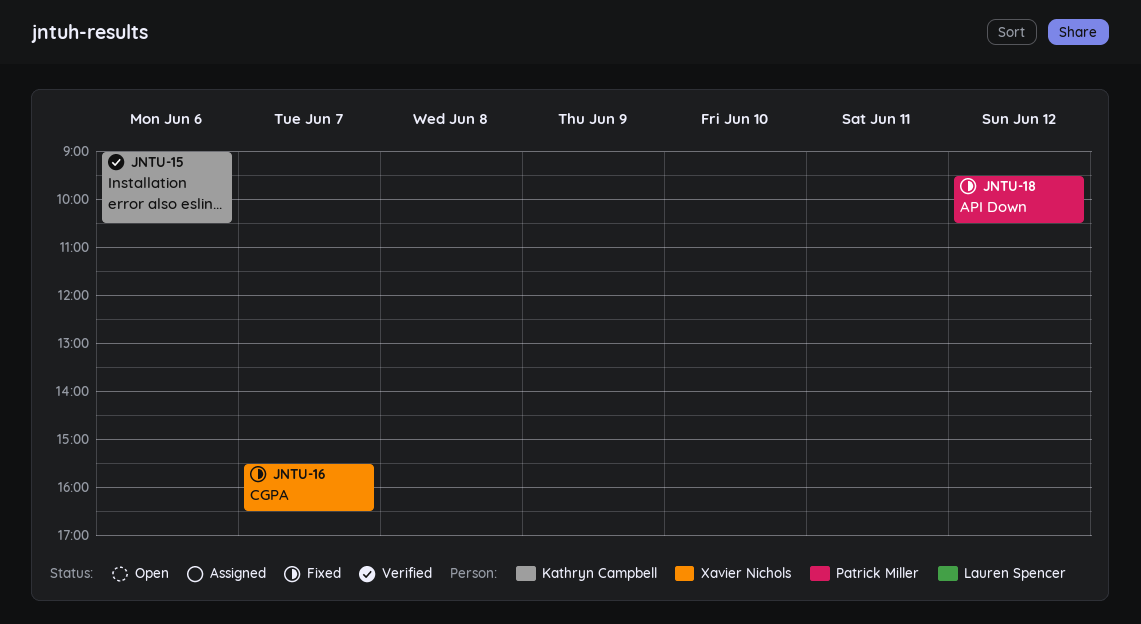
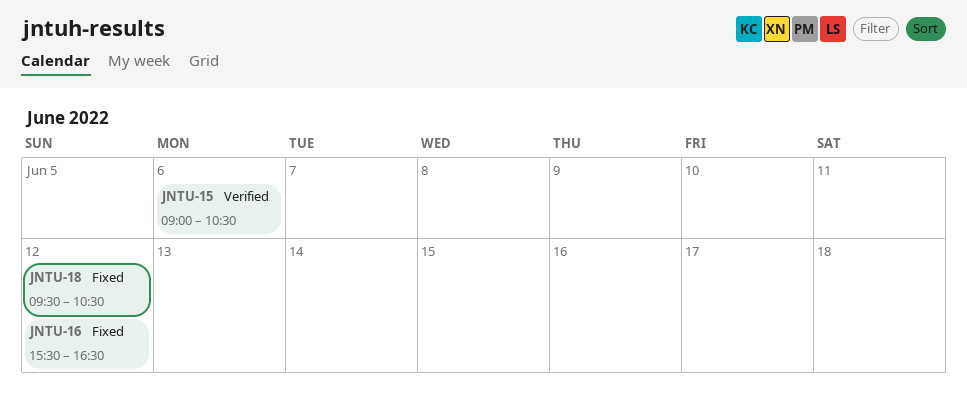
JNTU-16, day: Jun 7 -> Jun 12

